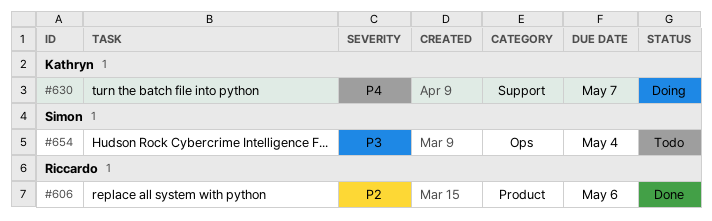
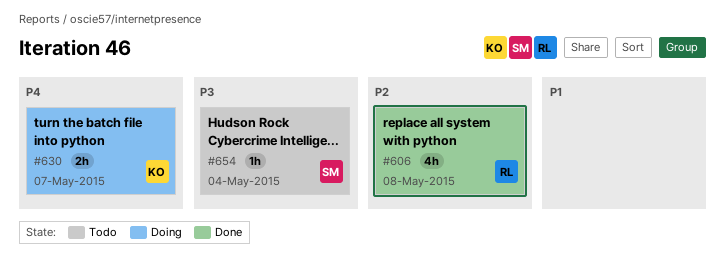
#606, due: May 6 -> May 8

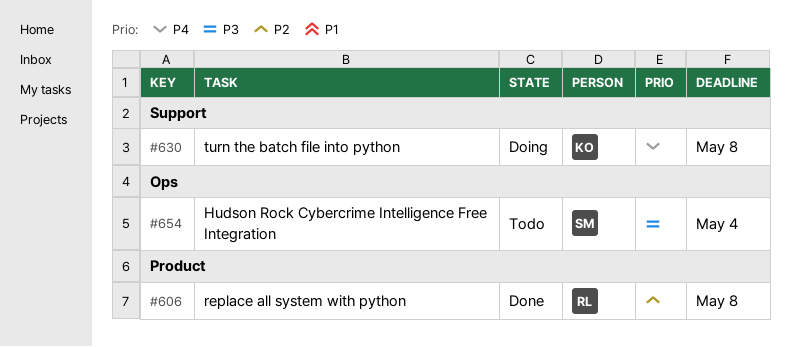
#630, due: May 7 -> May 8

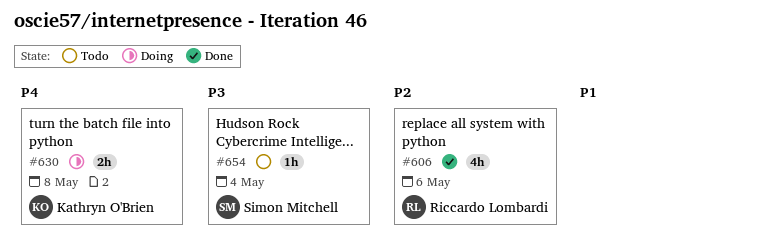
#606, due: May 8 -> May 6

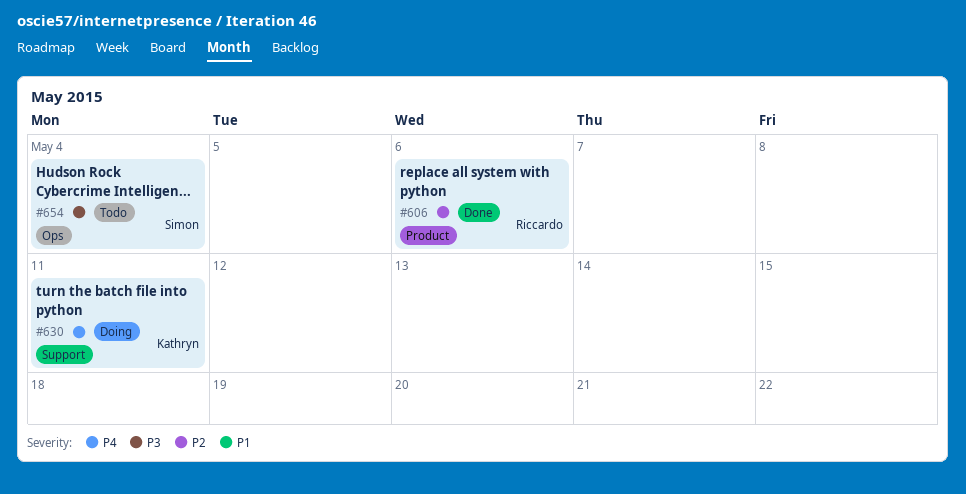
#630, due: May 8 -> May 11

